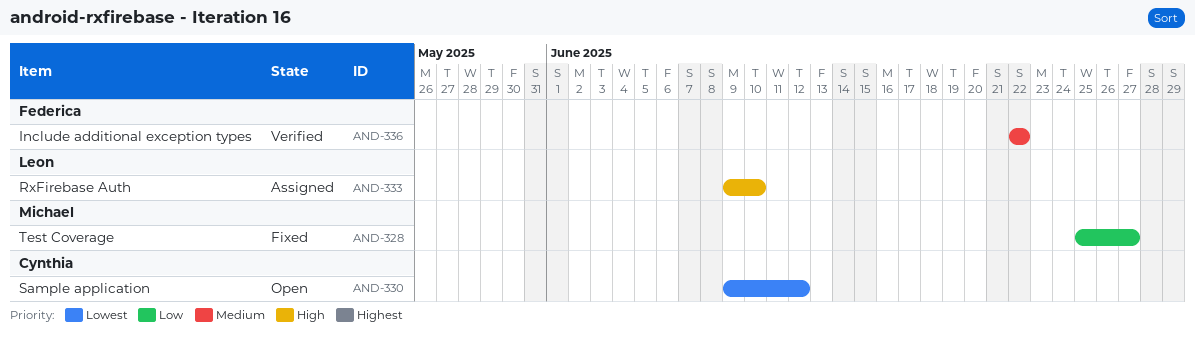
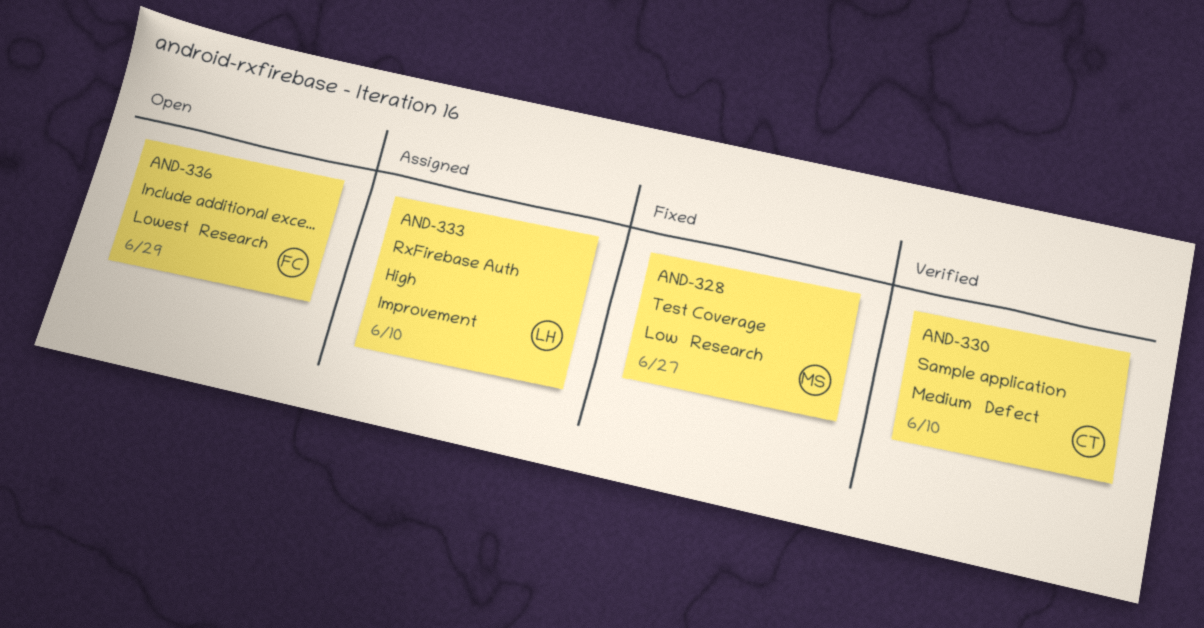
AND-330, status: Open -> Verified
AND-330, priority: Lowest -> Medium
AND-330, due: Jun 12 -> Jun 10
AND-336, status: Verified -> Open
AND-336, priority: Medium -> Lowest
AND-336, due: Jun 22 -> Jun 29

